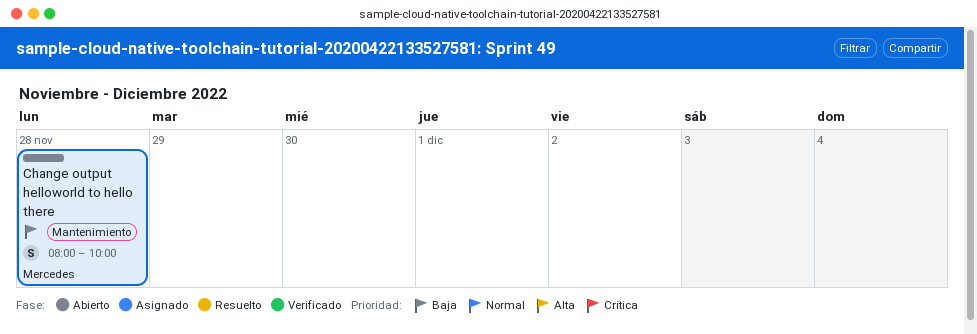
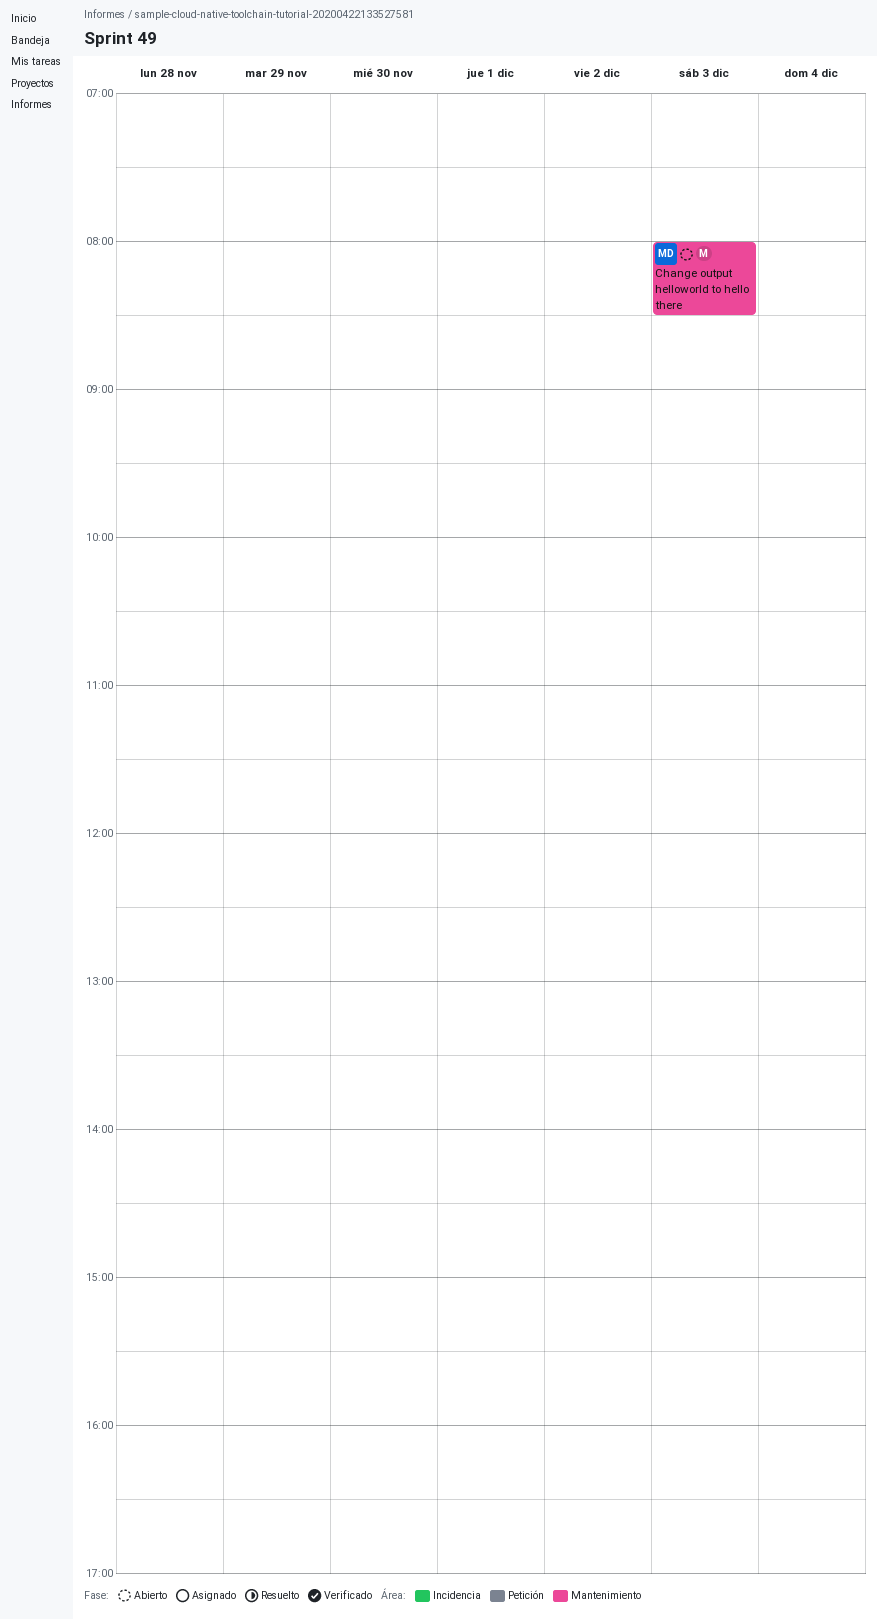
Change output helloworld to hello there, estimate: S -> M
Change output helloworld to hello there, day: Nov 28 -> Dec 3
Change output helloworld to hello there, ends: 10:00 -> 08:30

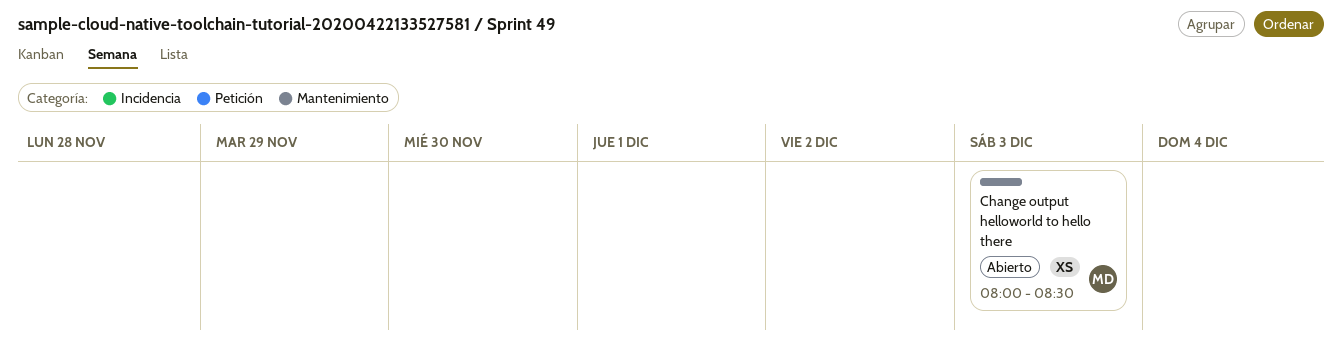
Change output helloworld to hello there, estimate: M -> XS

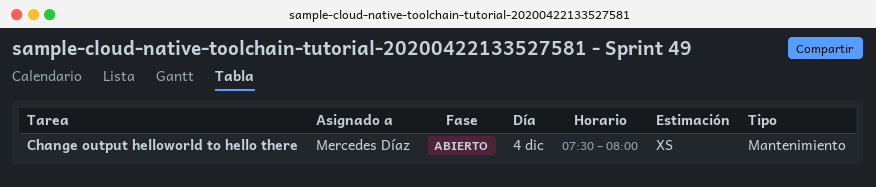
Change output helloworld to hello there, day: Dec 3 -> Dec 4
Change output helloworld to hello there, begins: 08:00 -> 07:30
Change output helloworld to hello there, ends: 08:30 -> 08:00

